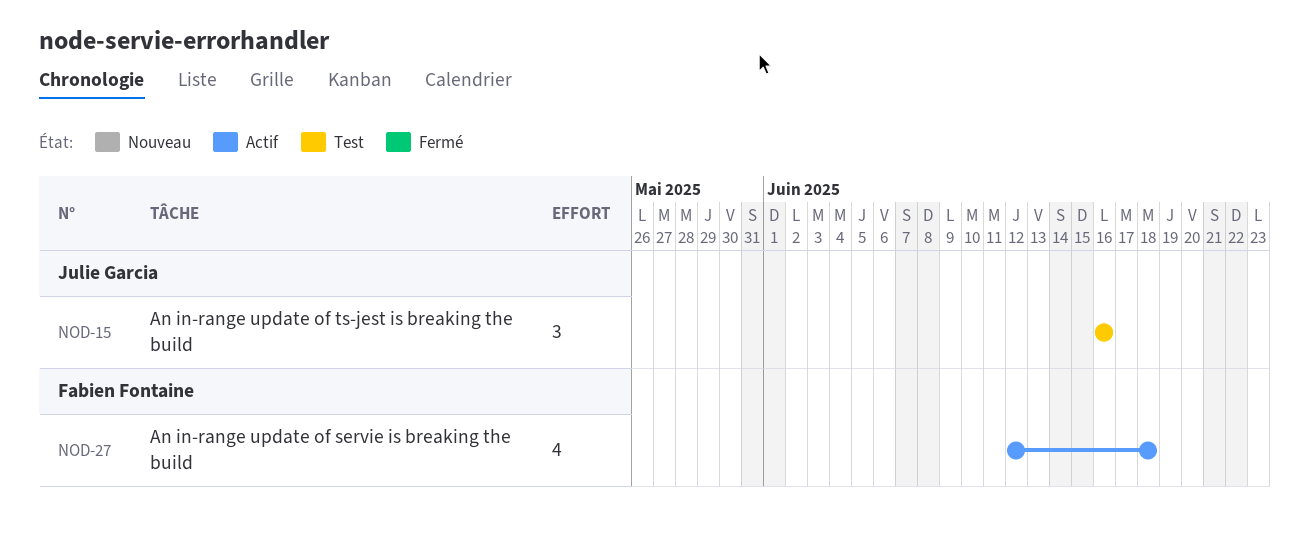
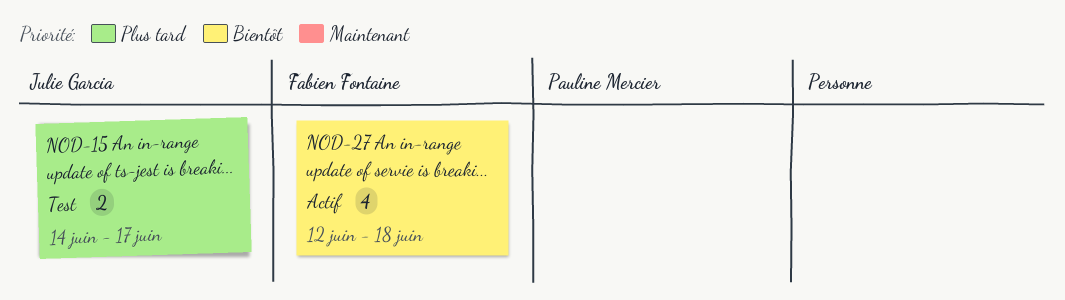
NOD-15, estimate: 3 -> 2
NOD-15, start: Jun 16 -> Jun 14
NOD-15, due: Jun 16 -> Jun 17

